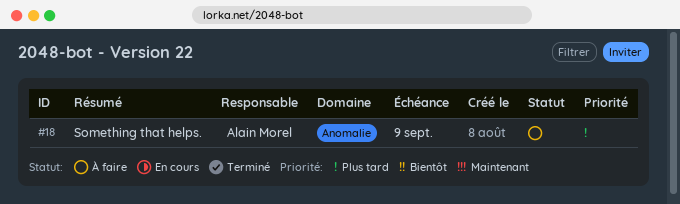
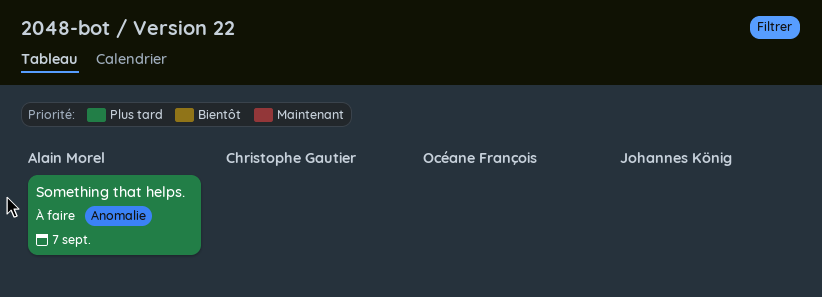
Something that helps., due: Sep 9 -> Sep 7

